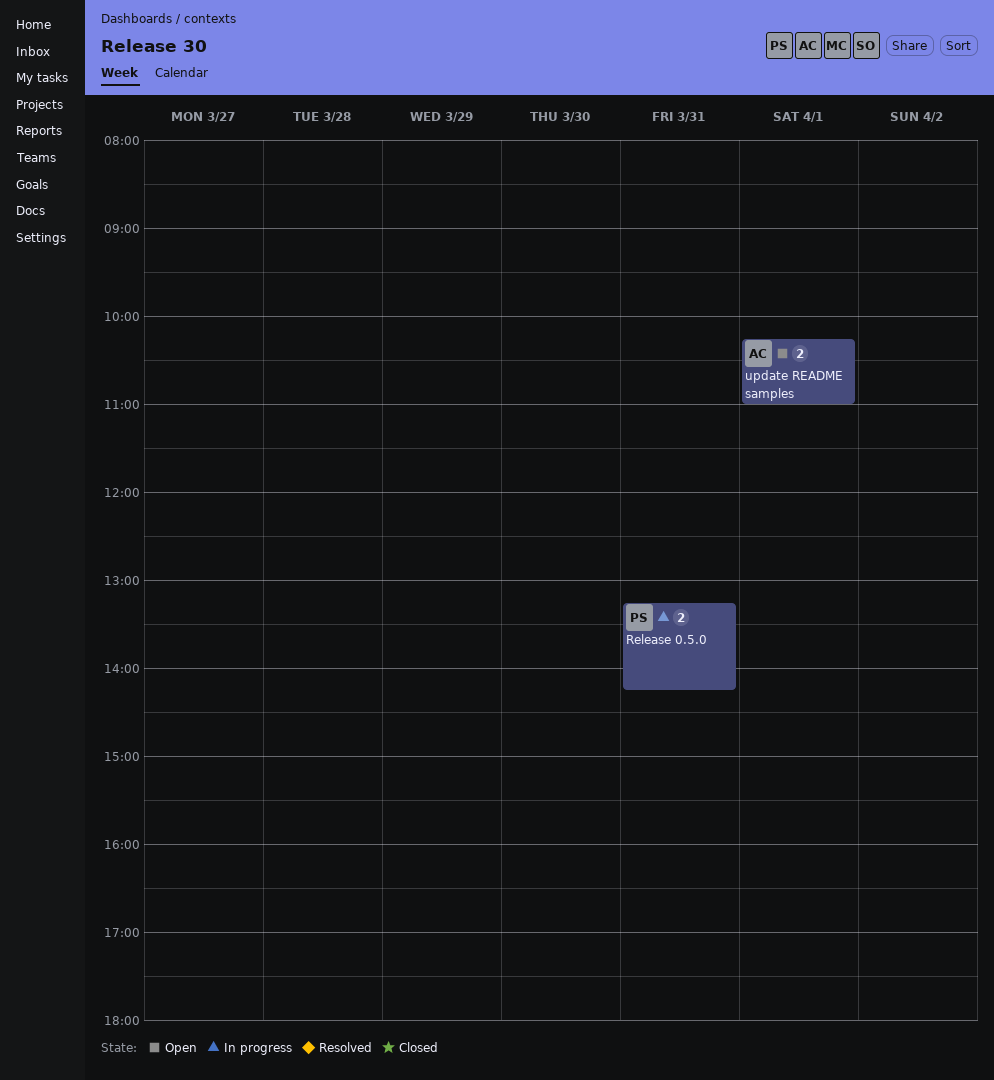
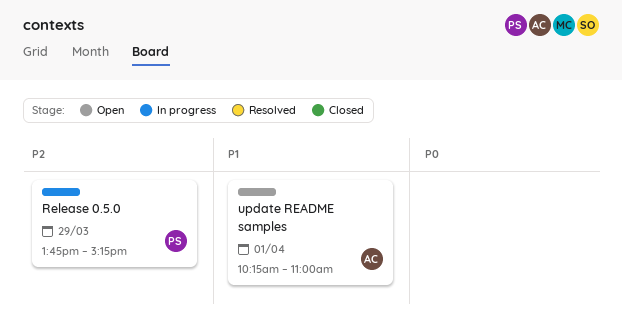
Release 0.5.0, day: Mar 31 -> Mar 29
Release 0.5.0, begins: 13:15 -> 13:45
Release 0.5.0, ends: 14:15 -> 15:15

